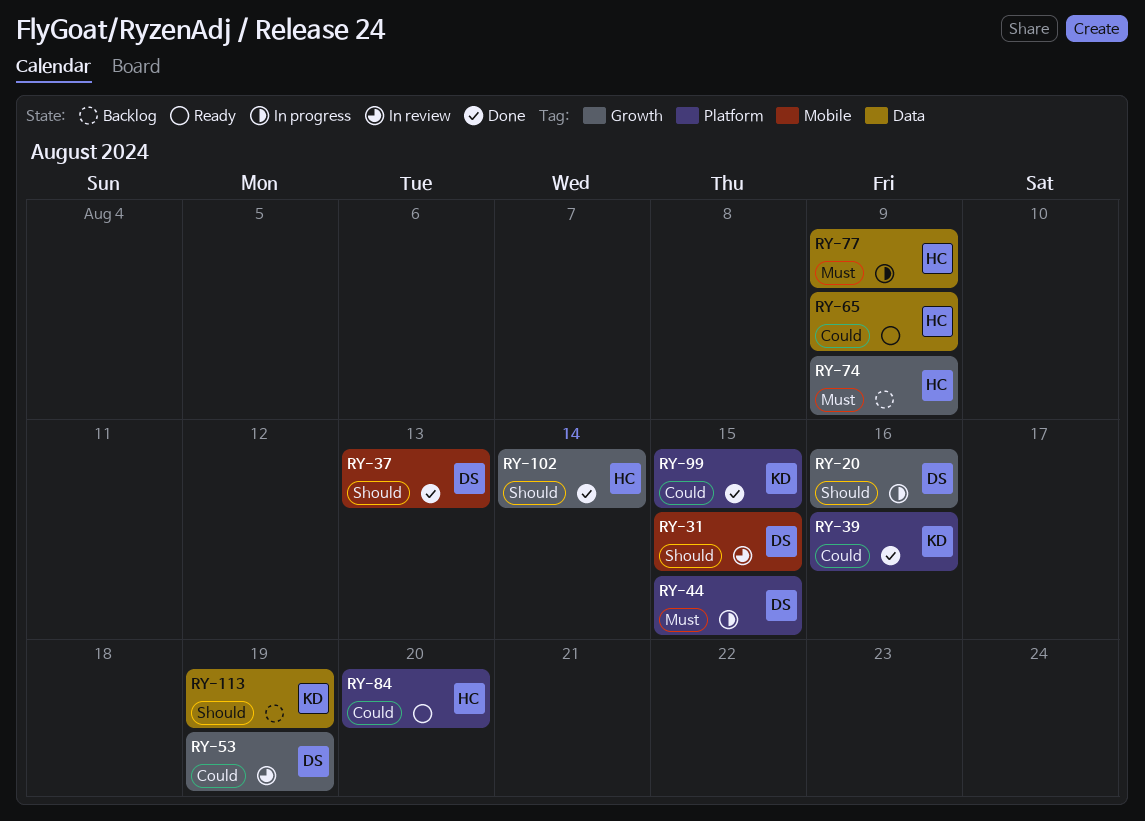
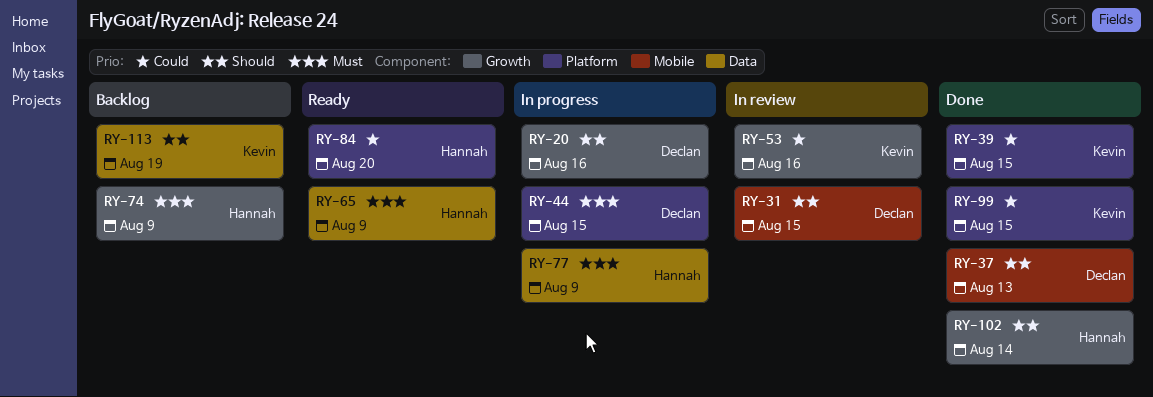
RY-39, due: Aug 16 -> Aug 15
RY-53, owner: Declan -> Kevin
RY-53, due: Aug 19 -> Aug 16
RY-65, priority: Could -> Must

